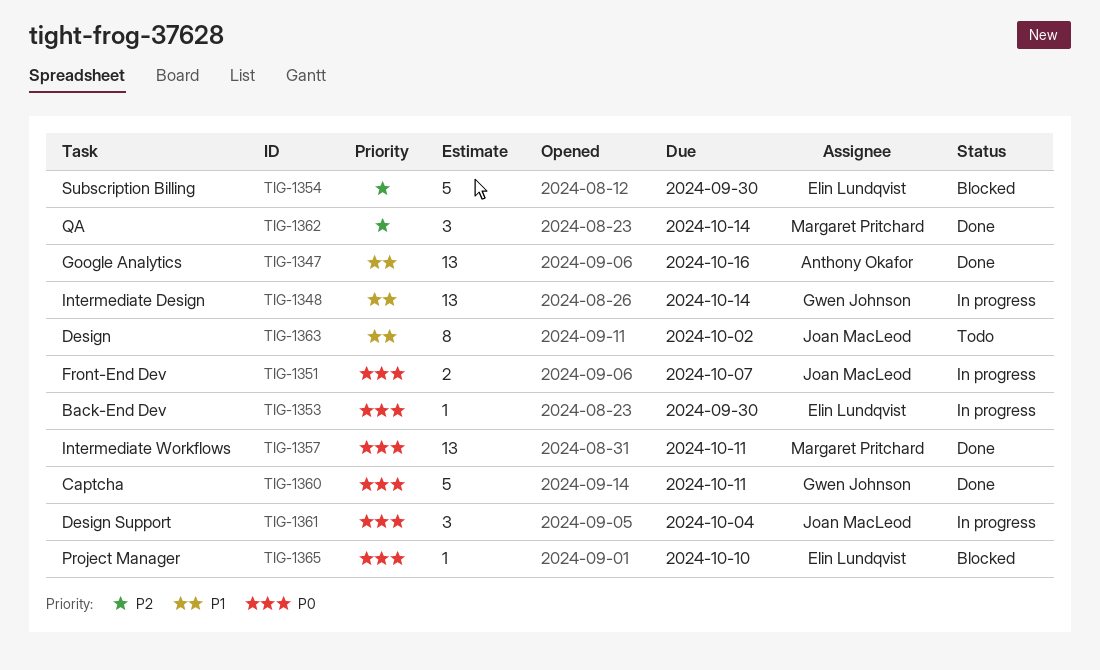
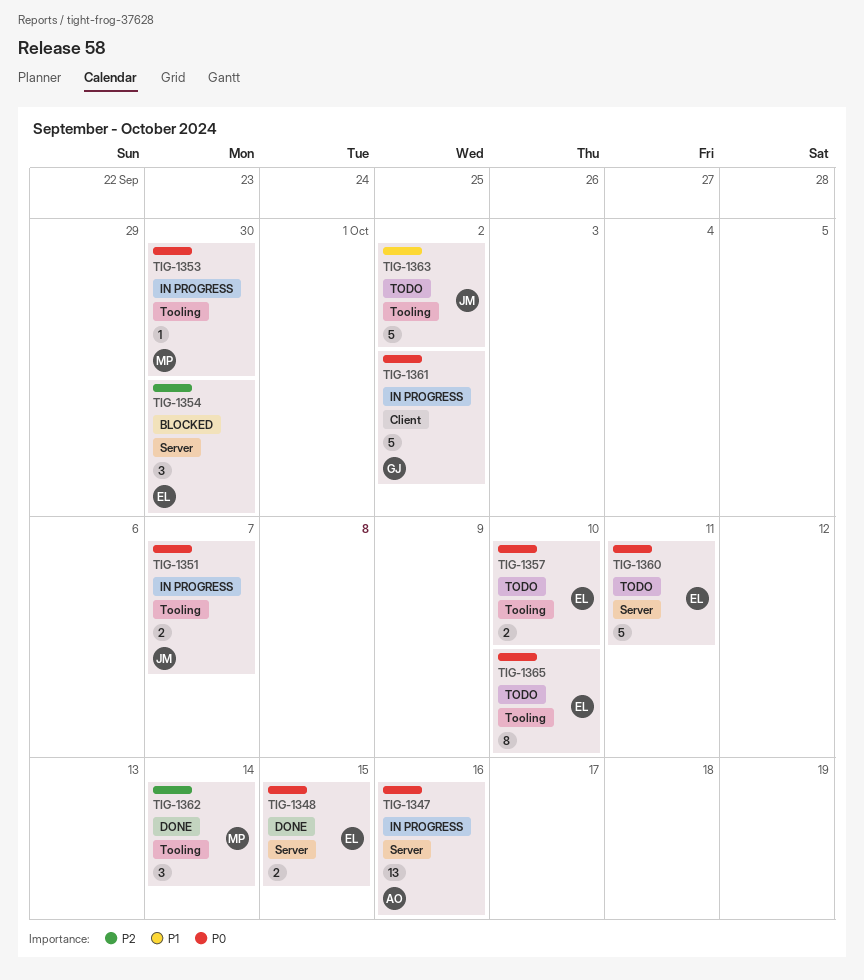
TIG-1347, status: Done -> In progress
TIG-1347, priority: P1 -> P0
TIG-1348, status: In progress -> Done
TIG-1348, owner: Gwen Johnson -> Elin Lundqvist
TIG-1348, priority: P1 -> P0
TIG-1348, estimate: 13 -> 2
TIG-1348, due: Oct 14 -> Oct 15
TIG-1353, owner: Elin Lundqvist -> Margaret Pritchard
TIG-1354, estimate: 5 -> 3
TIG-1357, status: Done -> Todo
TIG-1357, owner: Margaret Pritchard -> Elin Lundqvist
TIG-1357, estimate: 13 -> 2
TIG-1357, due: Oct 11 -> Oct 10
TIG-1360, status: Done -> Todo
TIG-1360, owner: Gwen Johnson -> Elin Lundqvist
TIG-1361, owner: Joan MacLeod -> Gwen Johnson
TIG-1361, estimate: 3 -> 5
TIG-1361, due: Oct 4 -> Oct 2
TIG-1363, estimate: 8 -> 5
TIG-1365, status: Blocked -> Todo
TIG-1365, estimate: 1 -> 8

